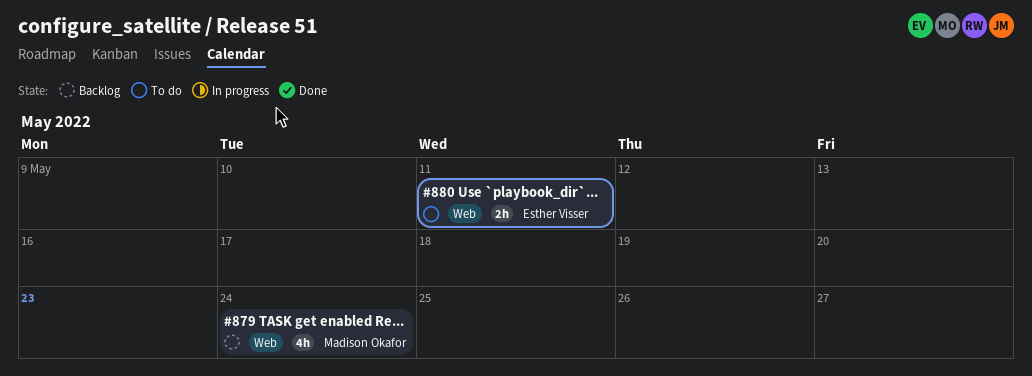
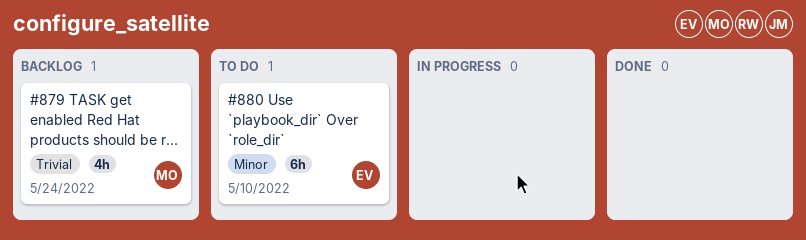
#880, estimate: 2h -> 6h
#880, due: May 11 -> May 10

